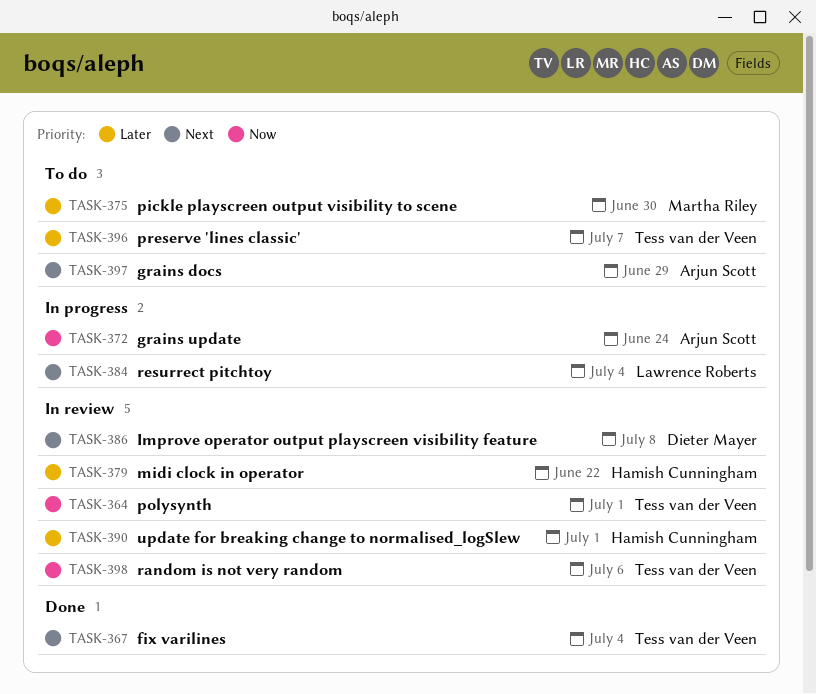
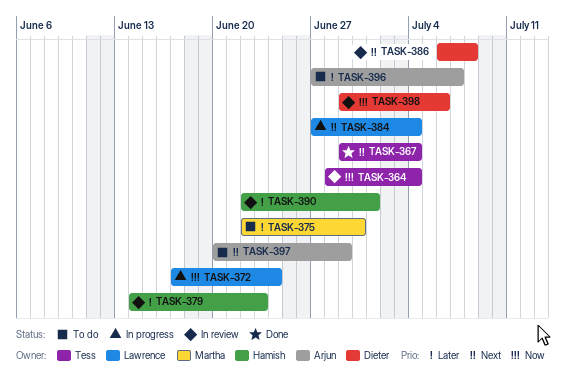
TASK-364, due: Jul 1 -> Jul 4
TASK-372, owner: Arjun Scott -> Lawrence Roberts
TASK-379, due: Jun 22 -> Jun 23
TASK-396, owner: Tess van der Veen -> Arjun Scott
TASK-398, owner: Tess van der Veen -> Dieter Mayer

